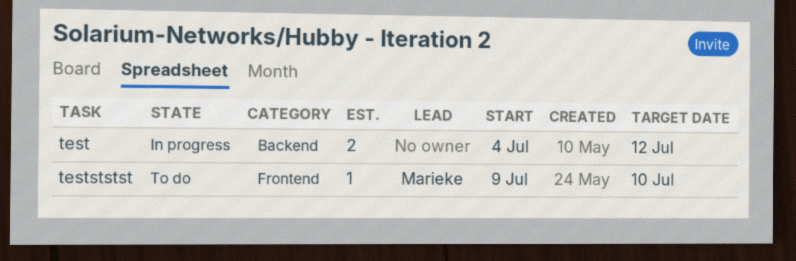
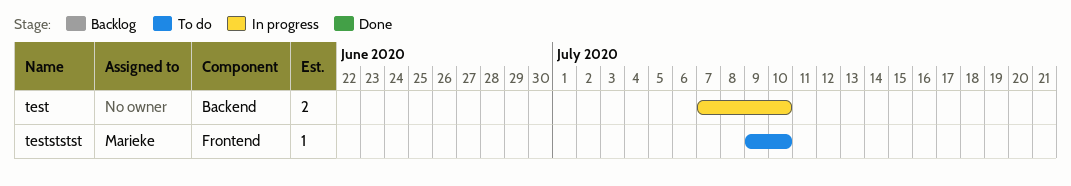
test, start: Jul 4 -> Jul 7
test, due: Jul 12 -> Jul 10

